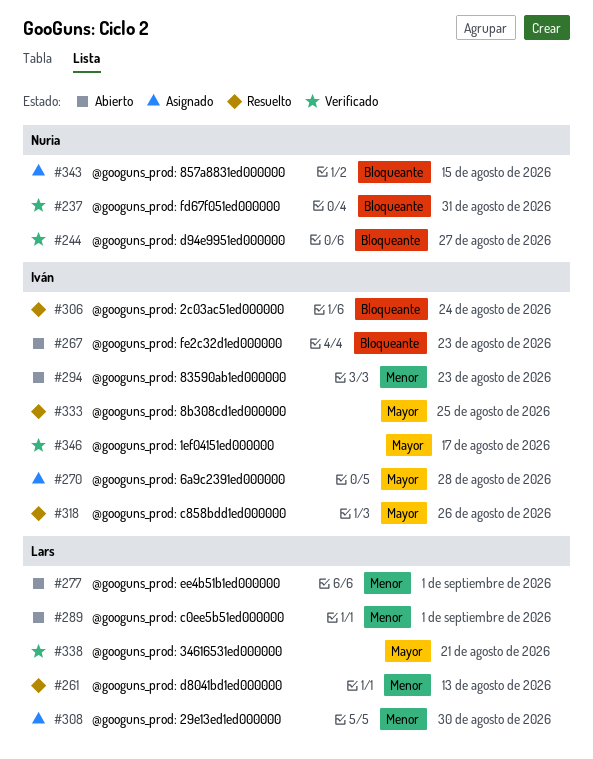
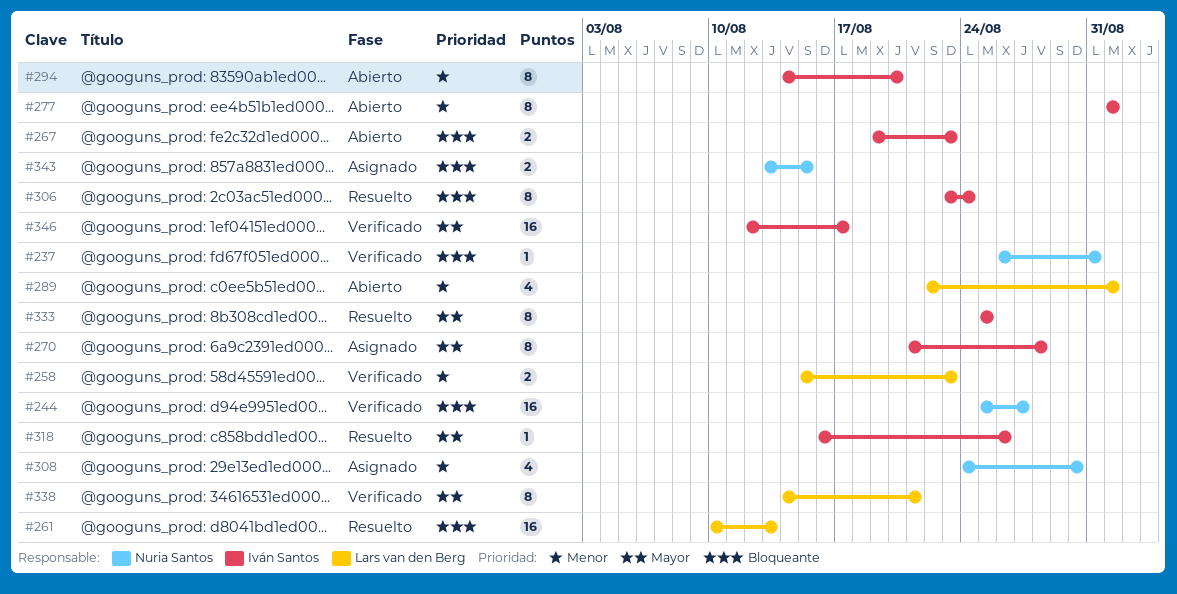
#258: none -> present
#261, priority: Menor -> Bloqueante
#277, owner: Lars van den Berg -> Iván Santos
#294, due: Aug 23 -> Aug 20
#308, owner: Lars van den Berg -> Nuria Santos

